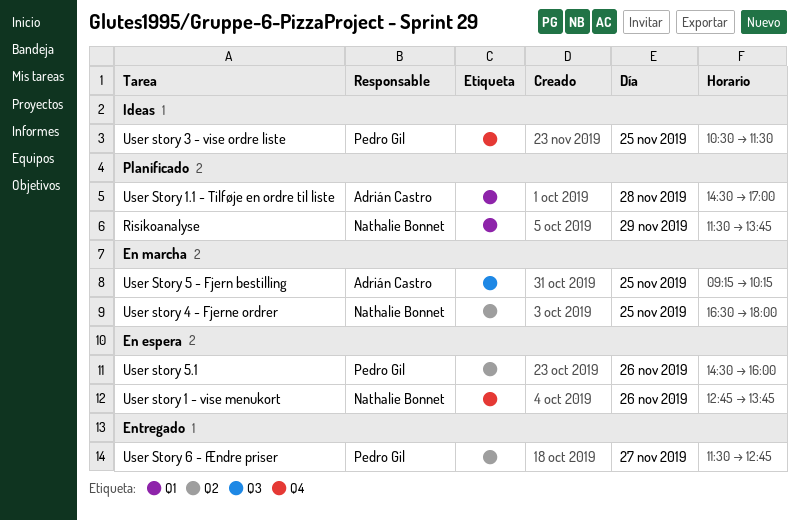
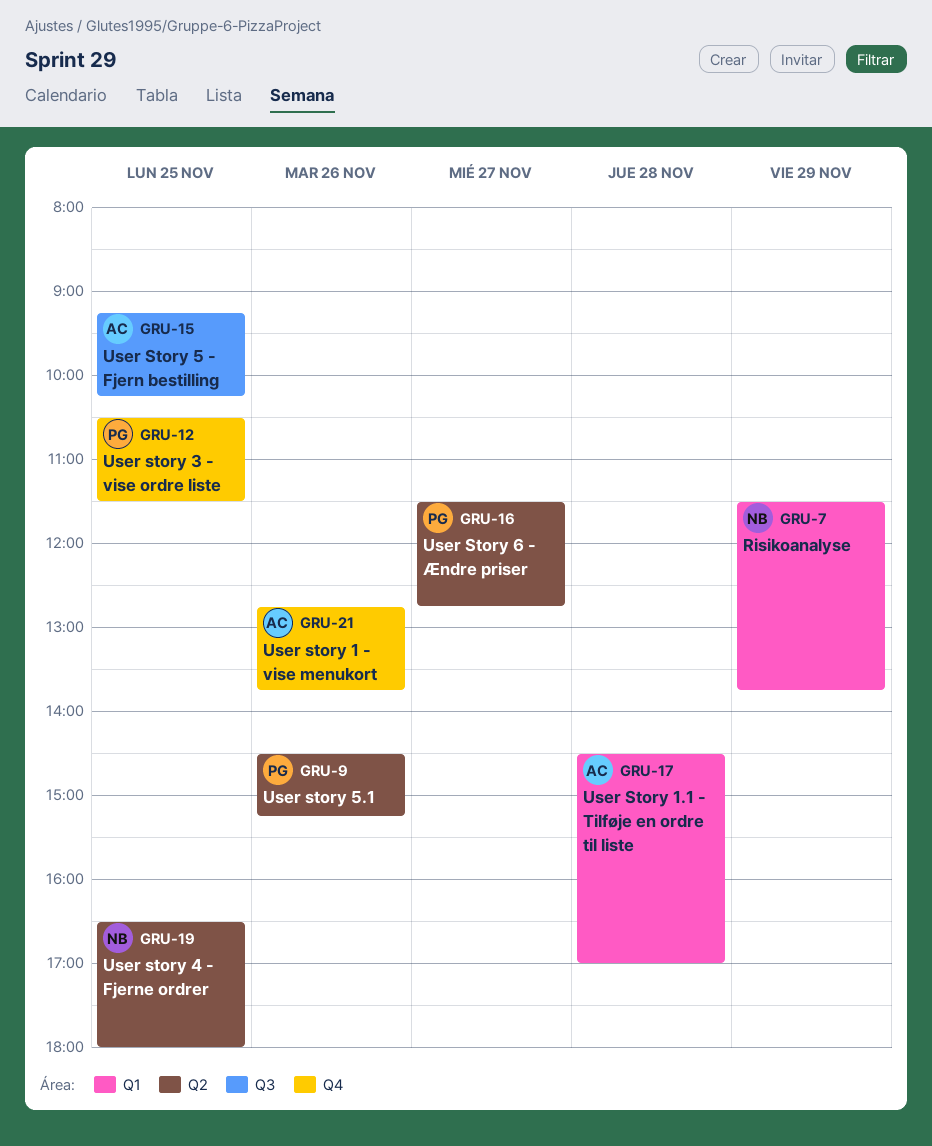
User story 1 - vise menukort, owner: Nathalie Bonnet -> Adrián Castro
User story 5.1, ends: 16:00 -> 15:15

